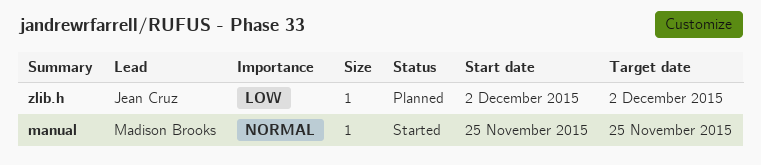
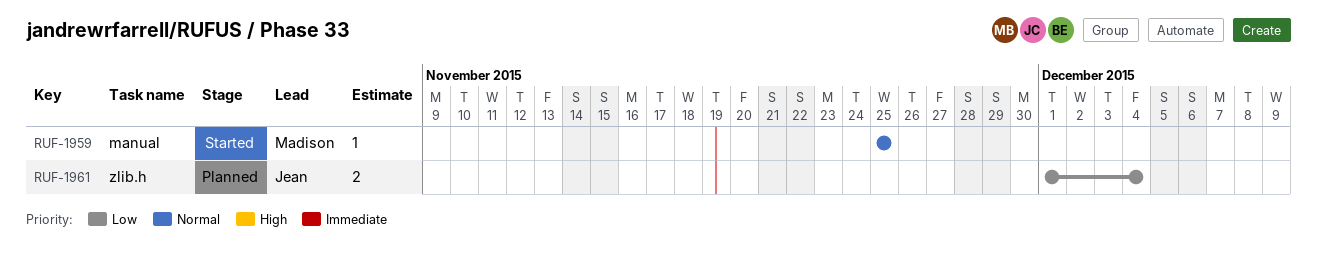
zlib.h, estimate: 1 -> 2
zlib.h, start: Dec 2 -> Dec 1
zlib.h, due: Dec 2 -> Dec 4

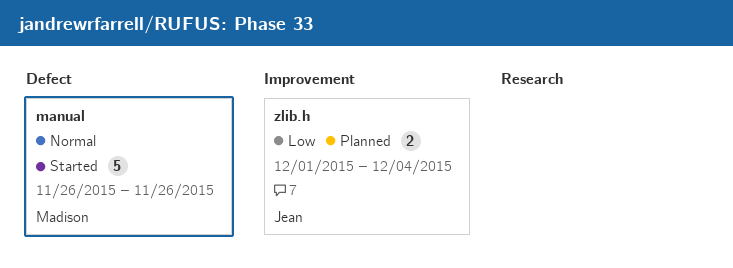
manual, estimate: 1 -> 5
manual, start: Nov 25 -> Nov 26
manual, due: Nov 25 -> Nov 26

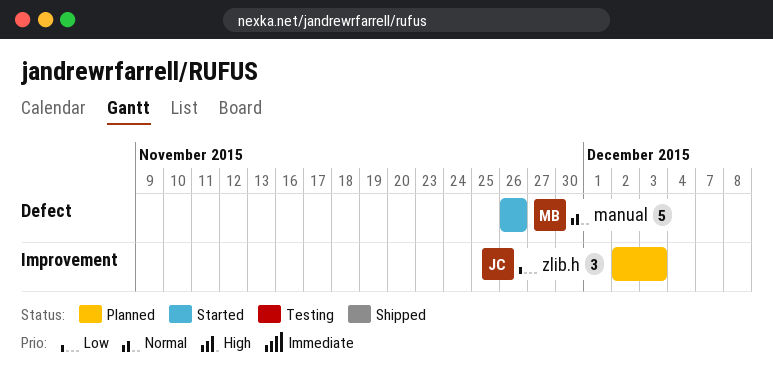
zlib.h, estimate: 2 -> 3
zlib.h, start: Dec 1 -> Dec 2
zlib.h, due: Dec 4 -> Dec 3

